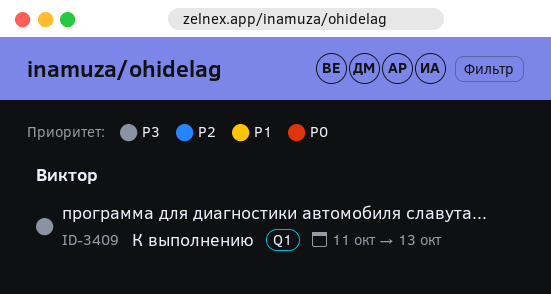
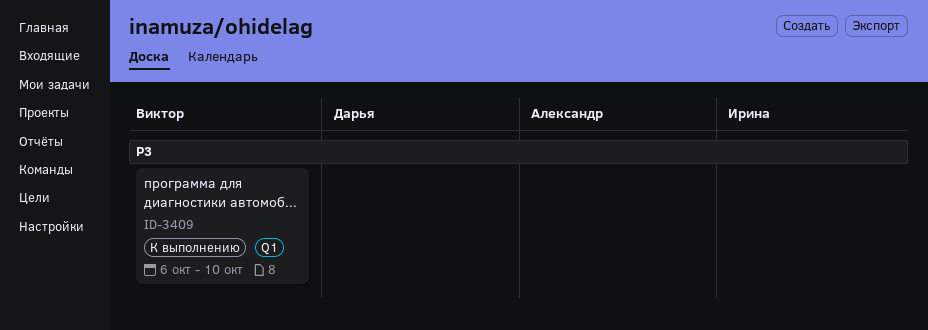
ID-3409, start: Oct 11 -> Oct 6
ID-3409, due: Oct 13 -> Oct 10

